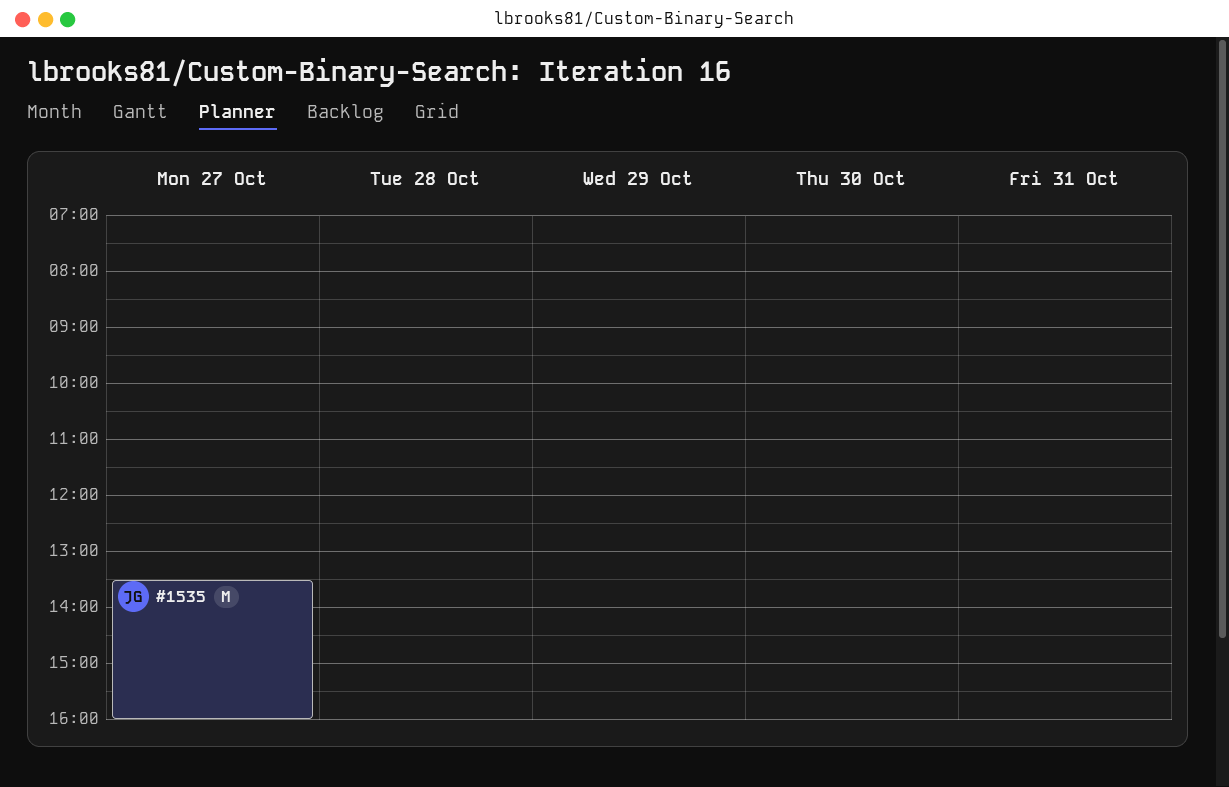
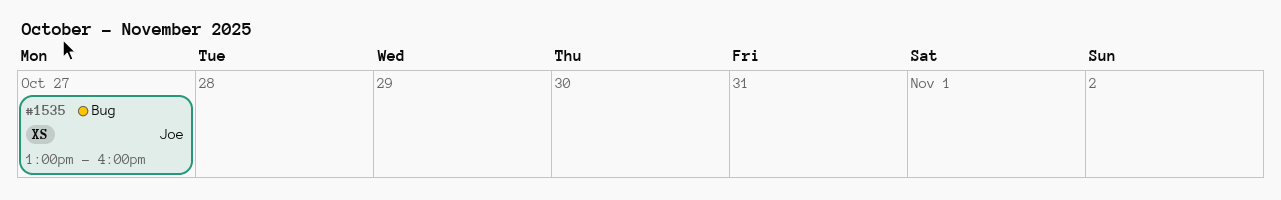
#1535, estimate: M -> XS
#1535, begins: 13:30 -> 13:00

